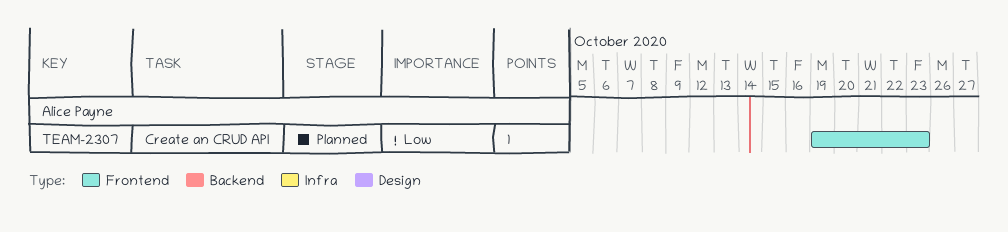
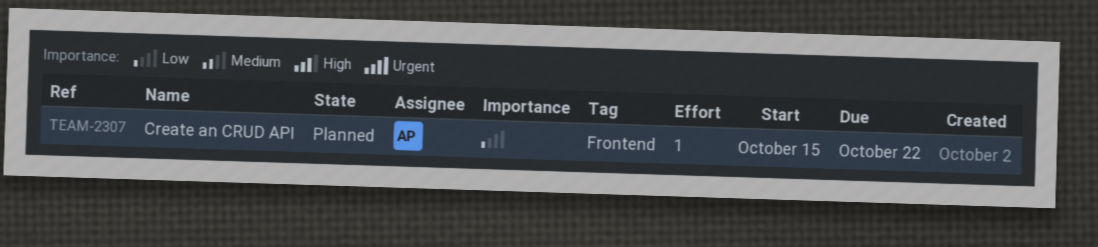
TEAM-2307, start: Oct 19 -> Oct 15
TEAM-2307, due: Oct 23 -> Oct 22

